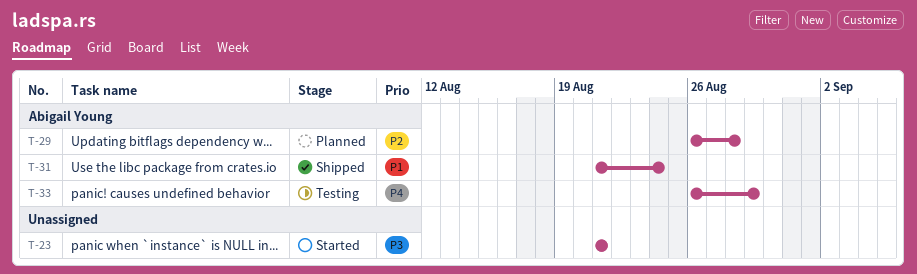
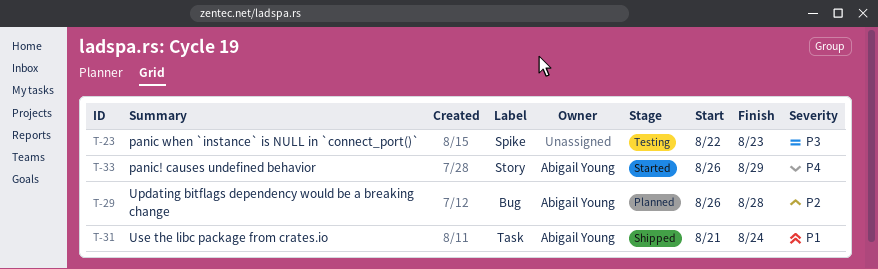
T-23, status: Started -> Testing
T-23, start: Aug 21 -> Aug 22
T-23, due: Aug 21 -> Aug 23
T-33, status: Testing -> Started

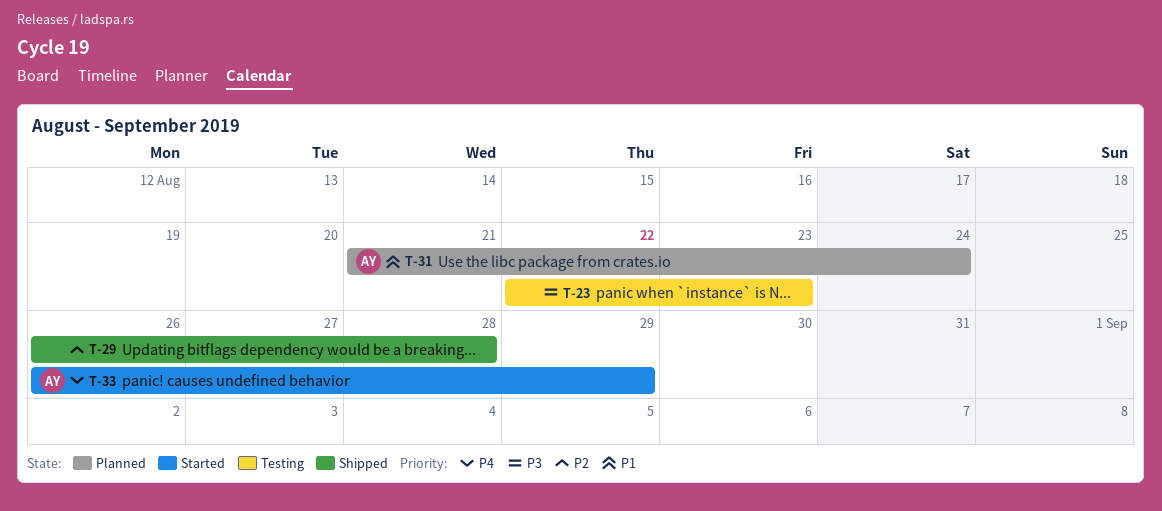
T-29, status: Planned -> Shipped
T-29, owner: Abigail Young -> none
T-31, status: Shipped -> Planned

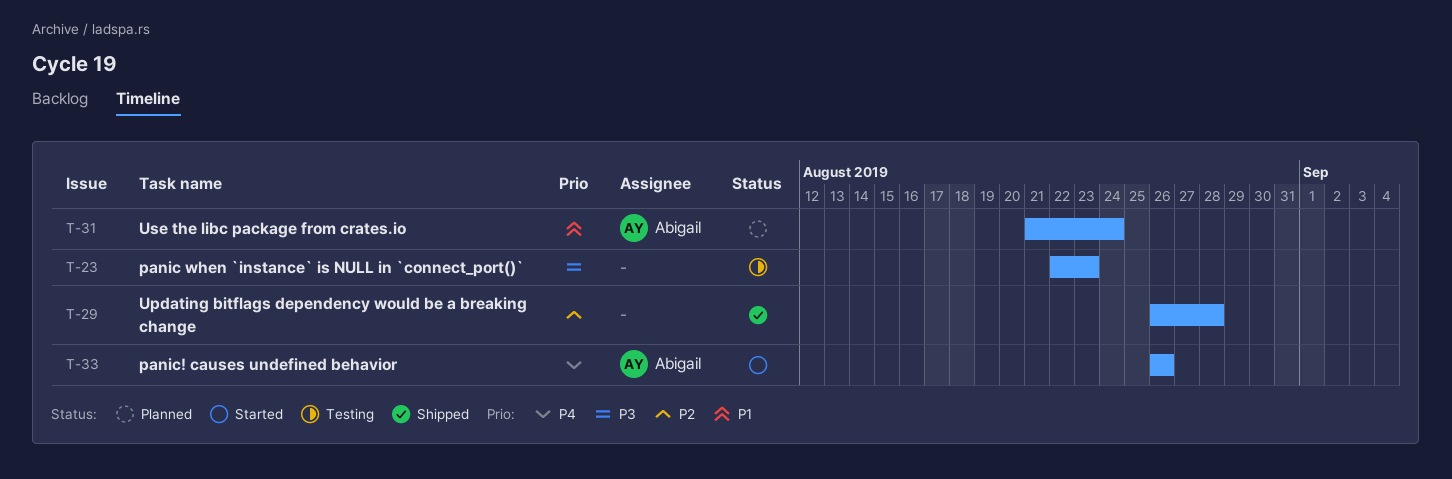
T-33, due: Aug 29 -> Aug 26

